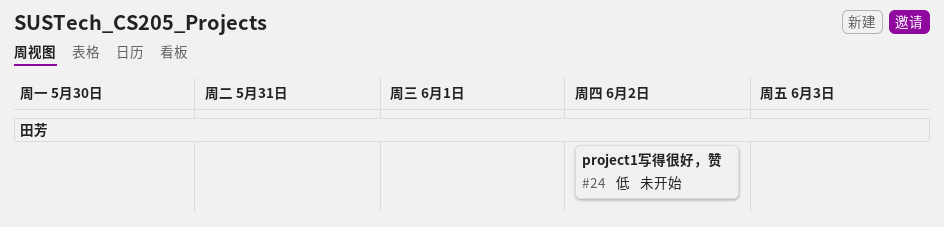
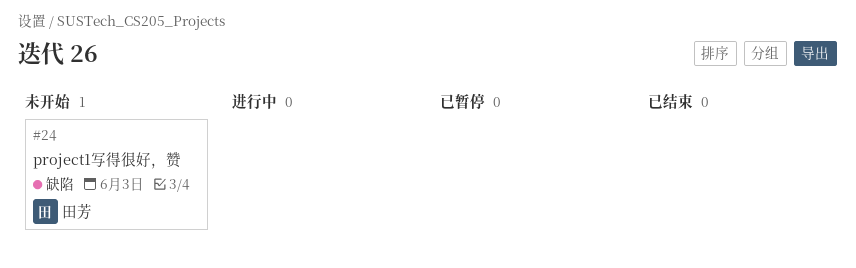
#24, due: Jun 2 -> Jun 3

